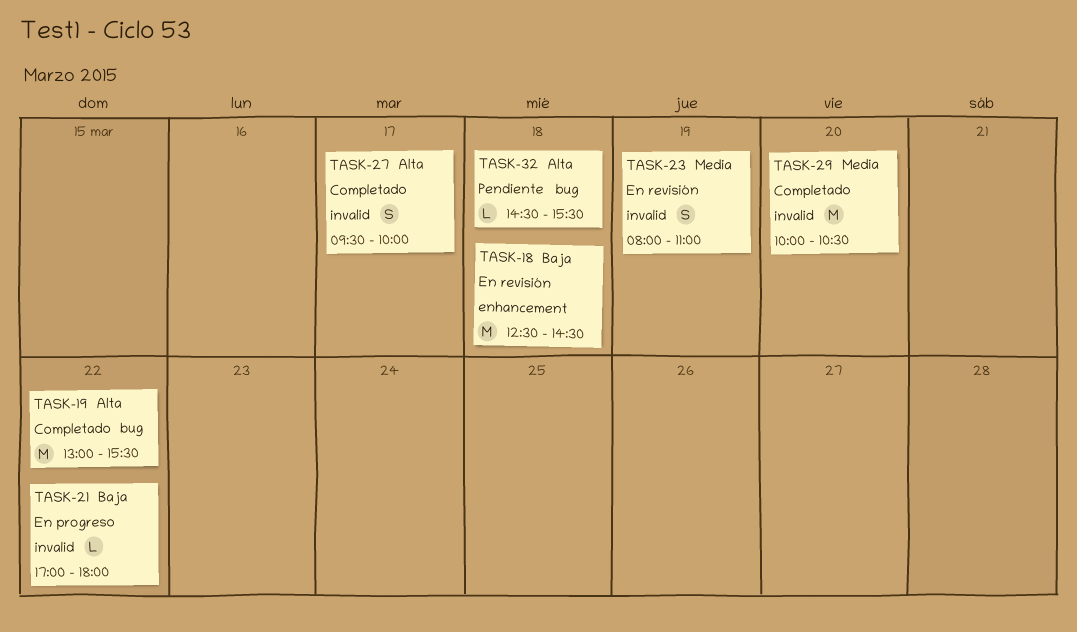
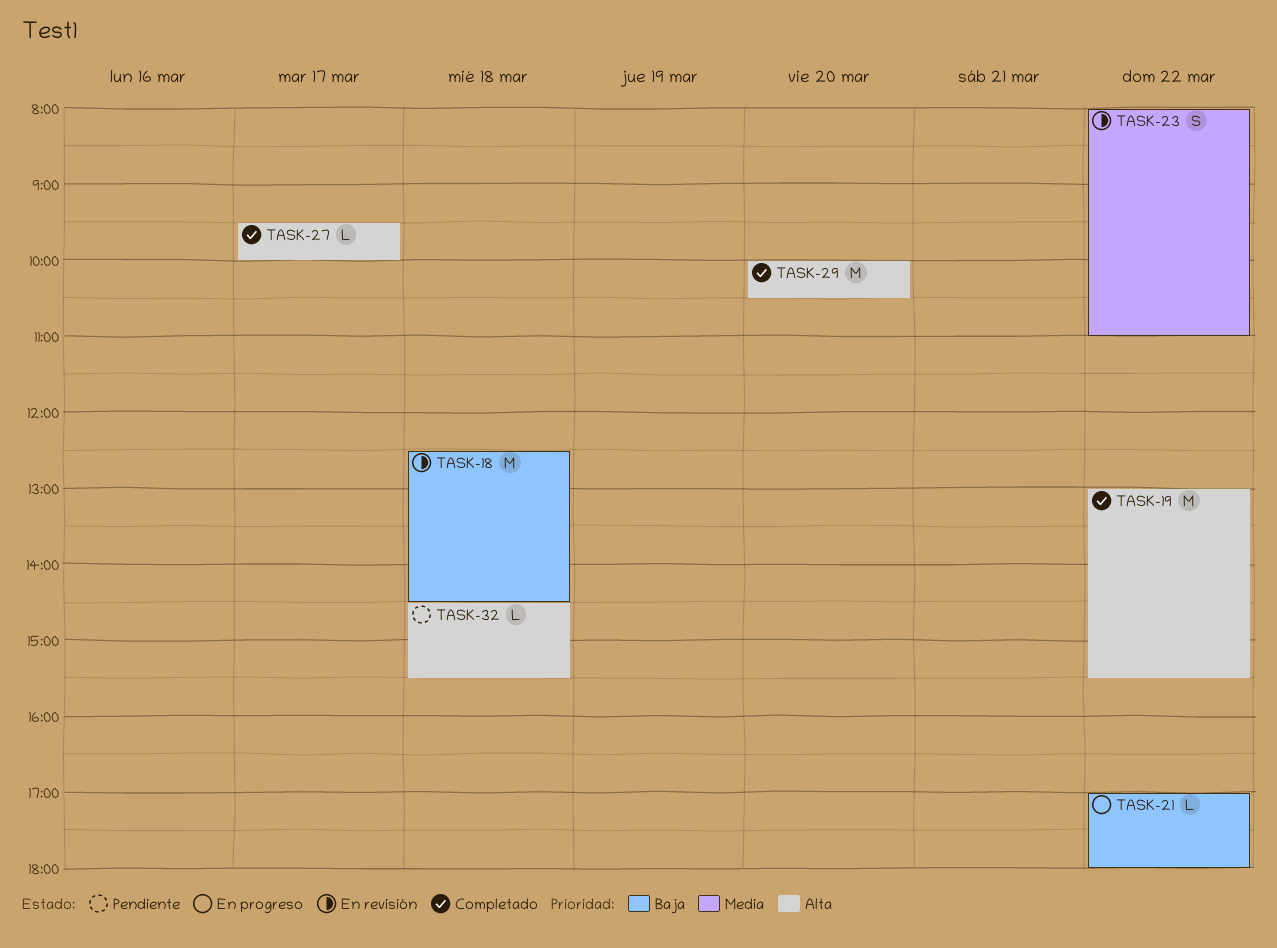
TASK-23, day: Mar 19 -> Mar 22
TASK-27, estimate: S -> L
TASK-29, priority: Media -> Alta

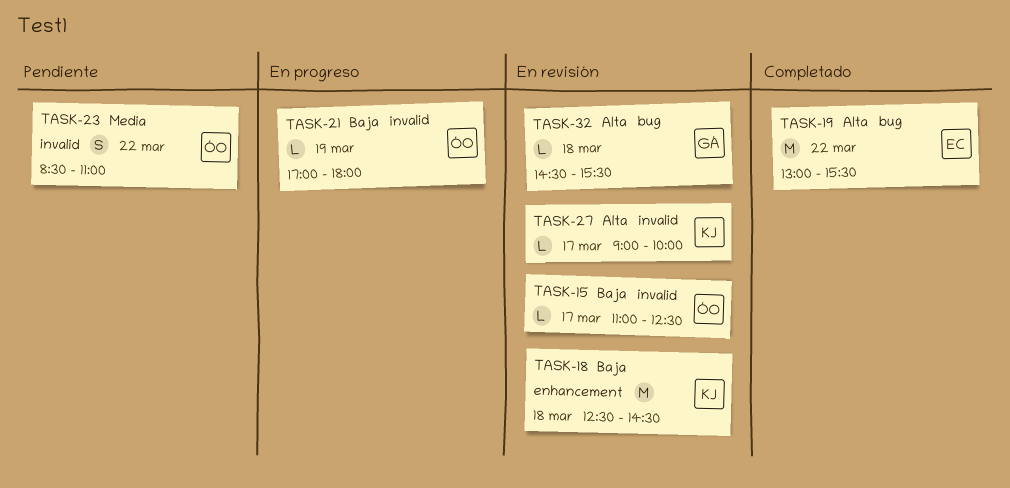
TASK-15: none -> present
TASK-21, day: Mar 22 -> Mar 19
TASK-23, status: En revisión -> Pendiente
TASK-23, begins: 08:00 -> 08:30
TASK-27, status: Completado -> En revisión
TASK-27, begins: 09:30 -> 09:00
TASK-29: present -> none
TASK-32, status: Pendiente -> En revisión

